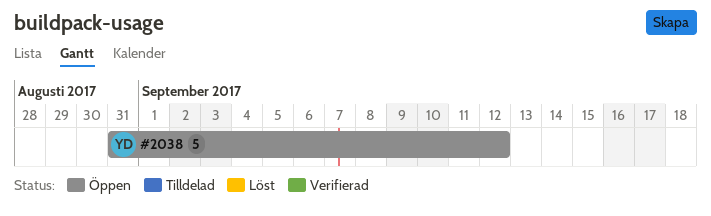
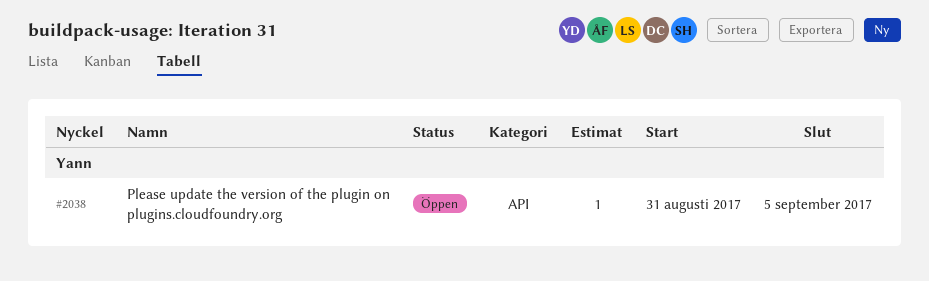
#2038, estimate: 5 -> 1
#2038, due: Sep 12 -> Sep 5

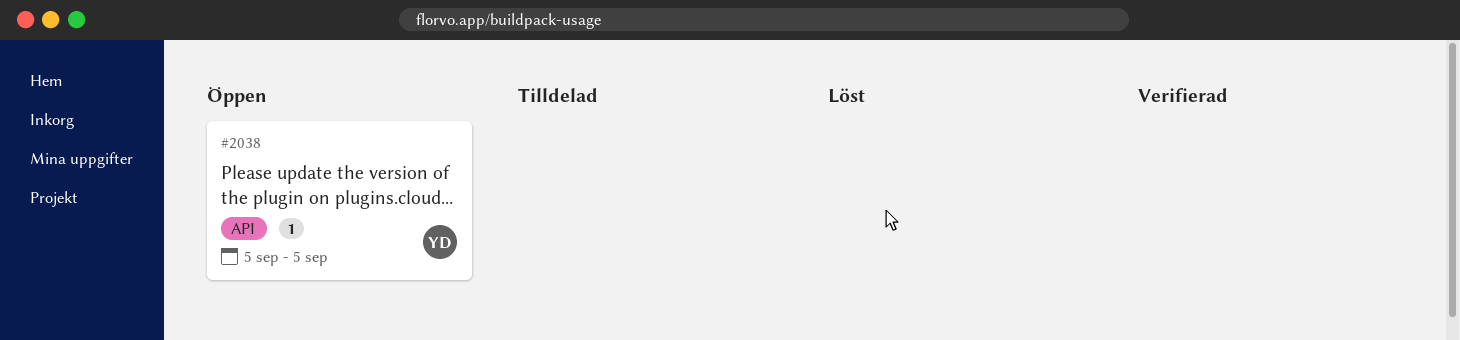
#2038, start: Aug 31 -> Sep 5

